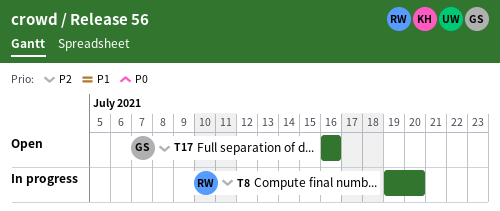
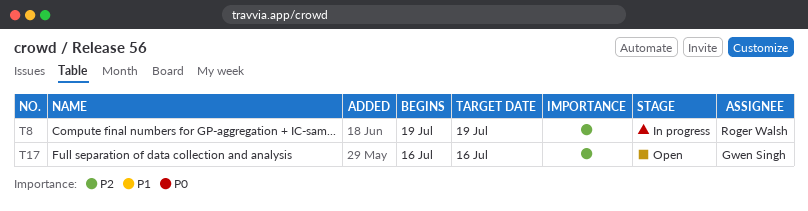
T8, due: Jul 20 -> Jul 19

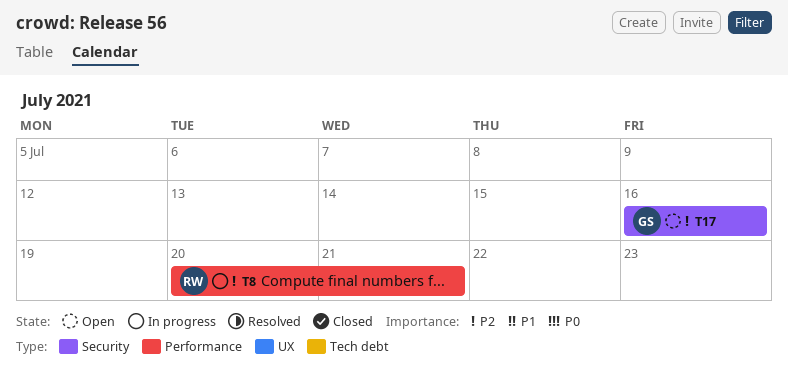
T8, start: Jul 19 -> Jul 20
T8, due: Jul 19 -> Jul 21

